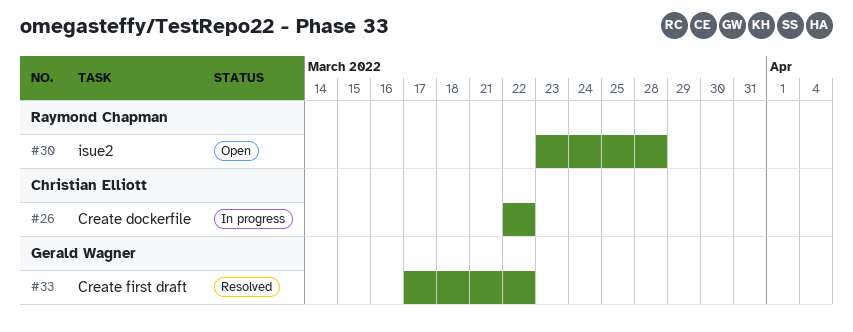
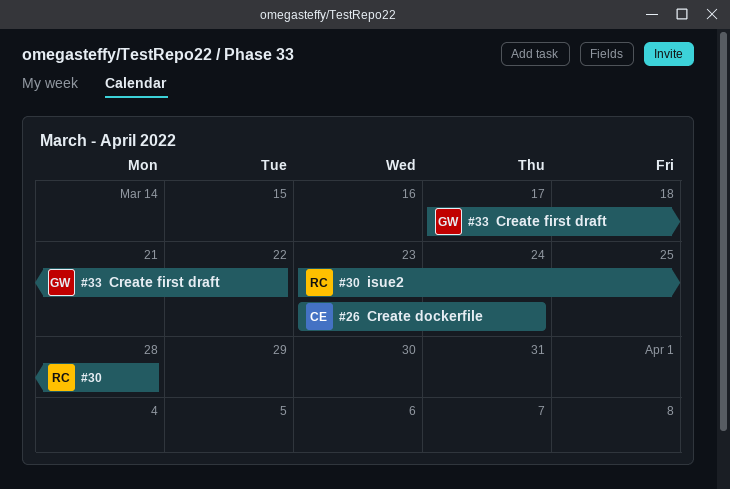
#26, start: Mar 22 -> Mar 23
#26, due: Mar 22 -> Mar 24

